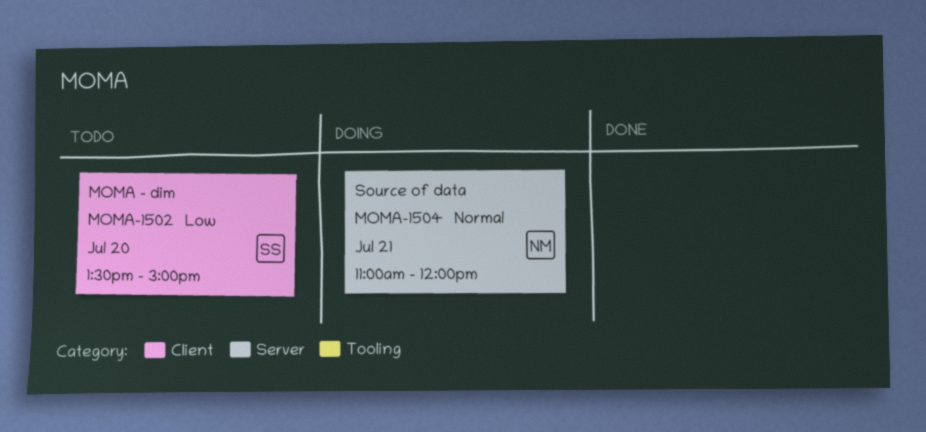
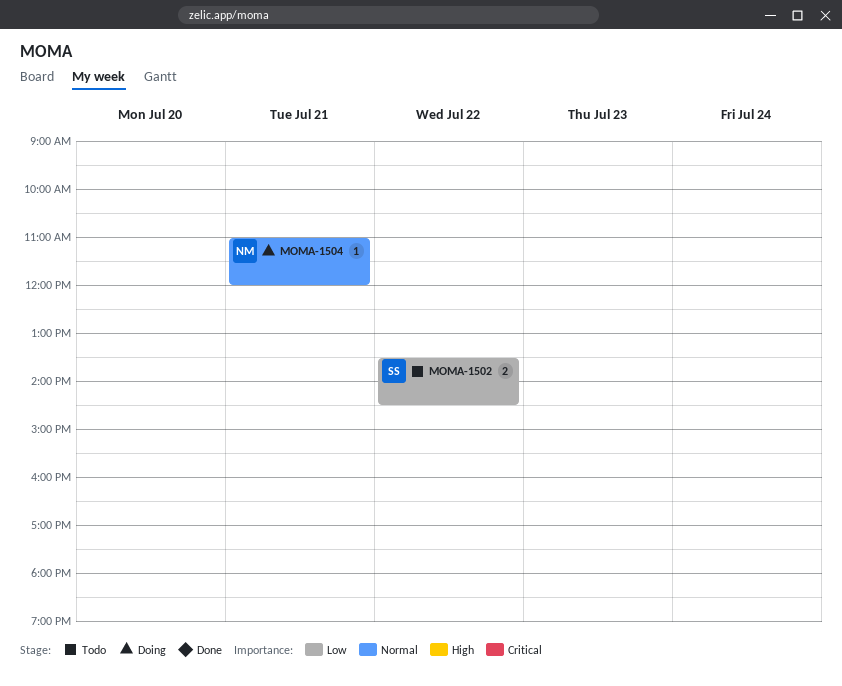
MOMA-1502, day: Jul 20 -> Jul 22
MOMA-1502, ends: 15:00 -> 14:30

